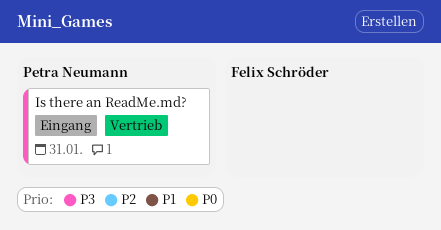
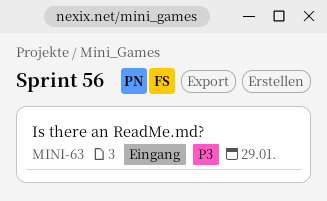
Is there an ReadMe.md?, due: Jan 31 -> Jan 29

